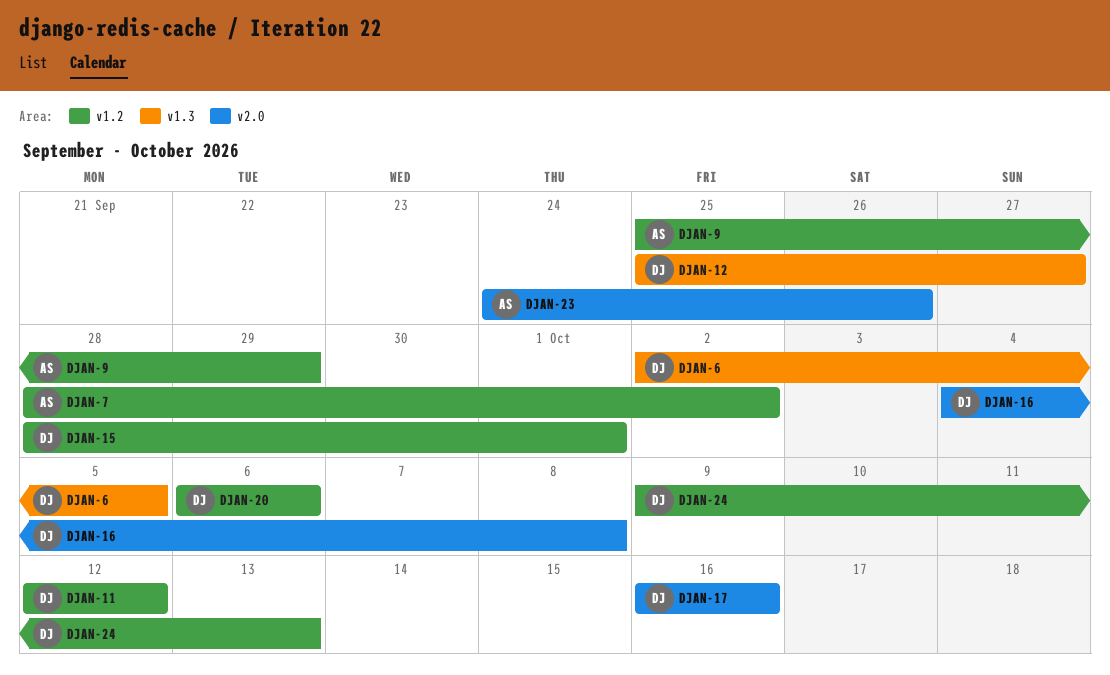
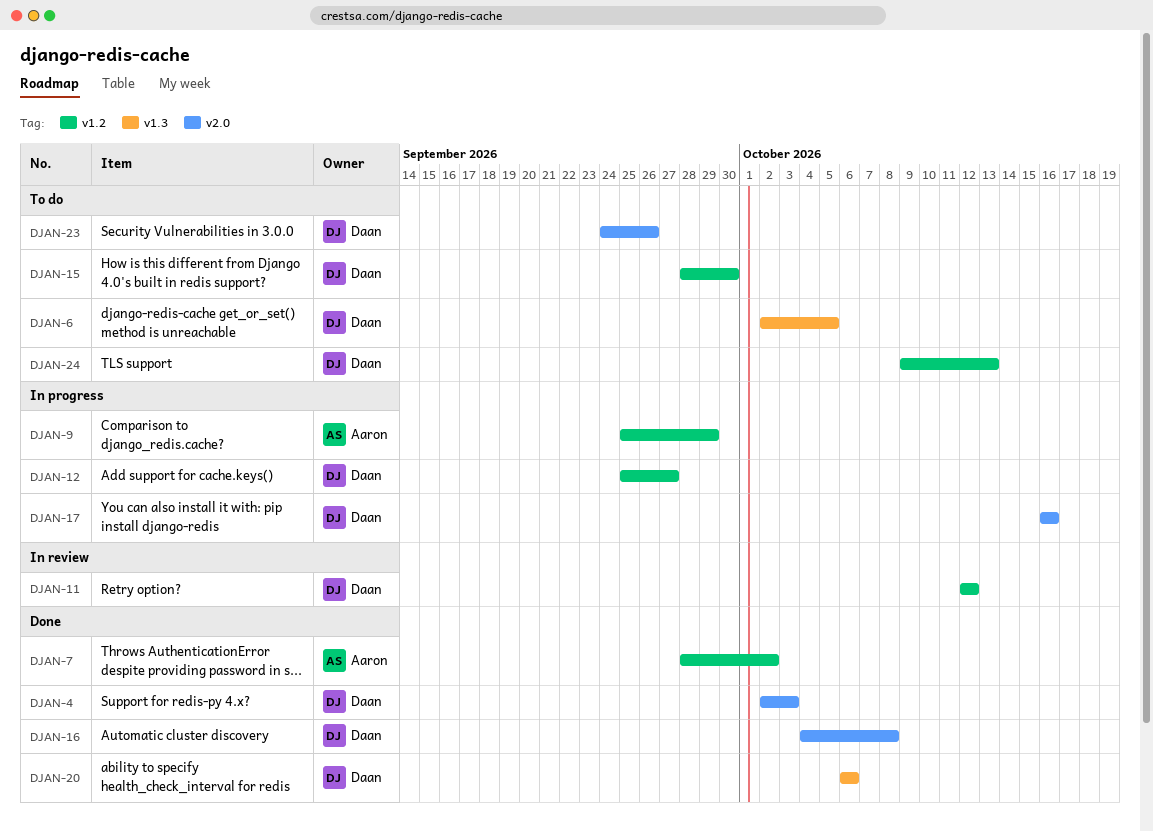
DJAN-4: none -> present
DJAN-12, label: v1.3 -> v1.2
DJAN-15, due: Oct 1 -> Sep 30
DJAN-20, label: v1.2 -> v1.3
DJAN-23, owner: Aaron -> Daan

